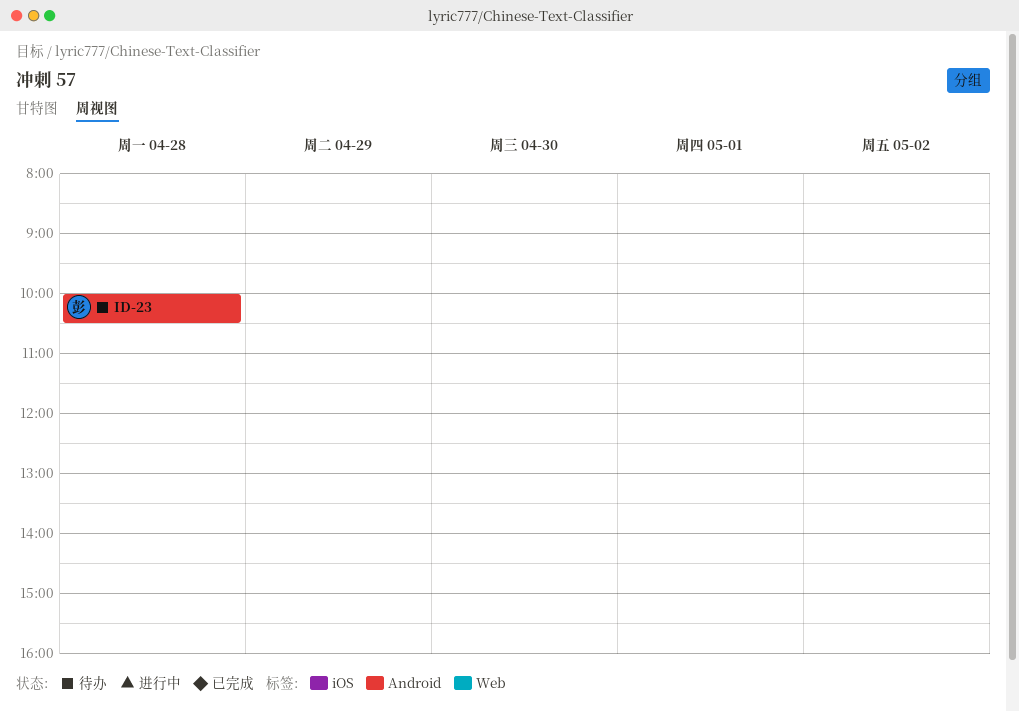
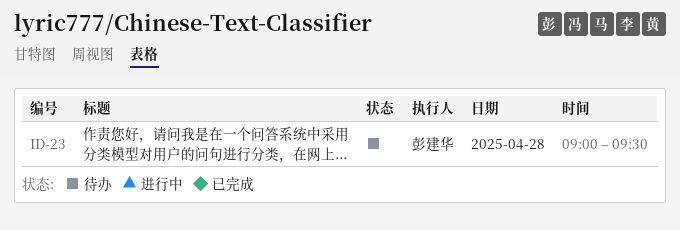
ID-23, begins: 10:00 -> 09:00
ID-23, ends: 10:30 -> 09:30

